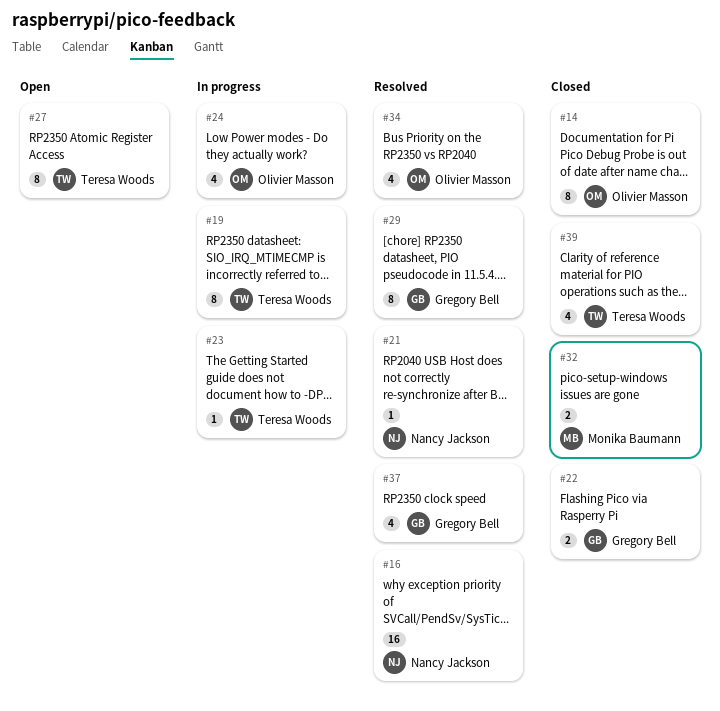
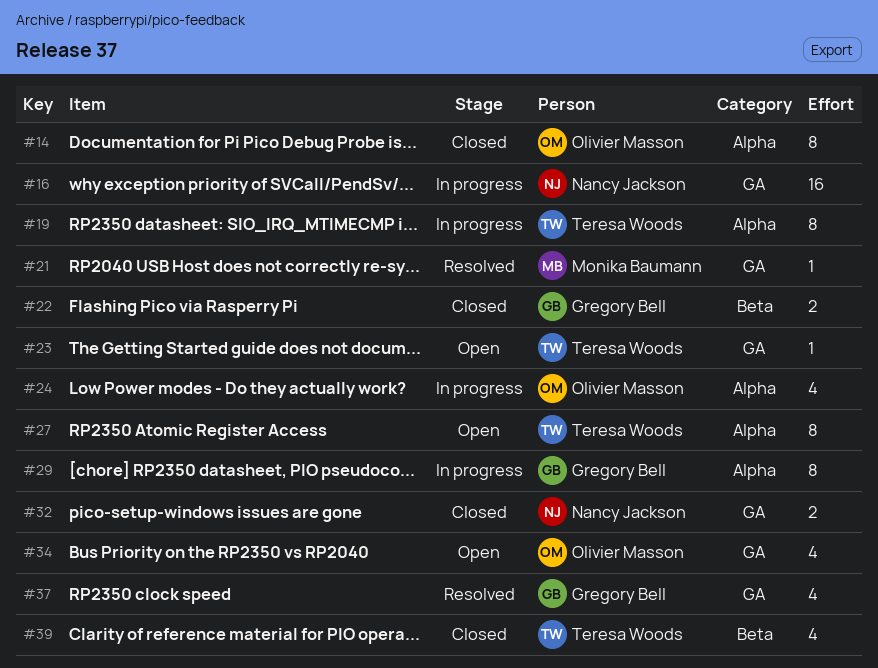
#16, status: Resolved -> In progress
#21, owner: Nancy Jackson -> Monika Baumann
#23, status: In progress -> Open
#29, status: Resolved -> In progress
#32, owner: Monika Baumann -> Nancy Jackson
#34, status: Resolved -> Open

